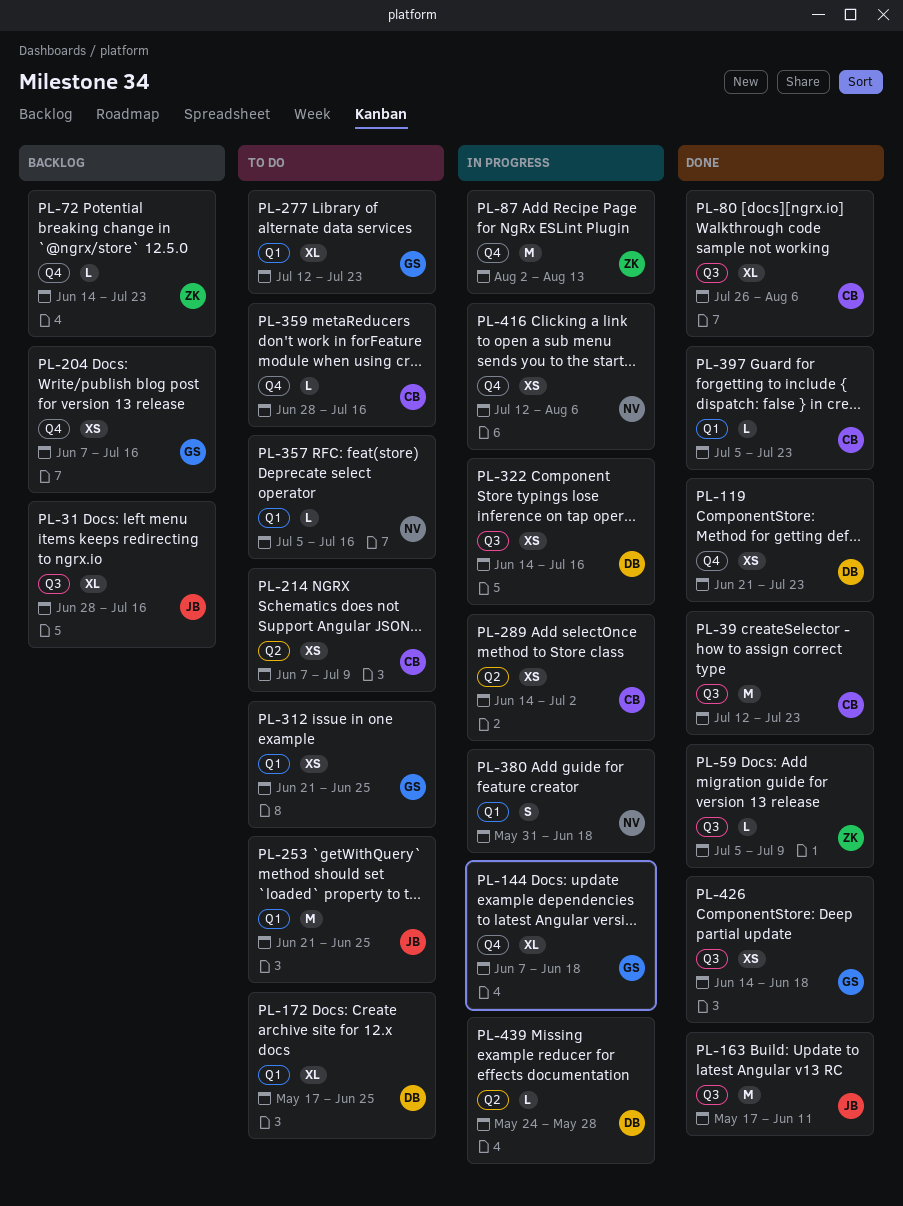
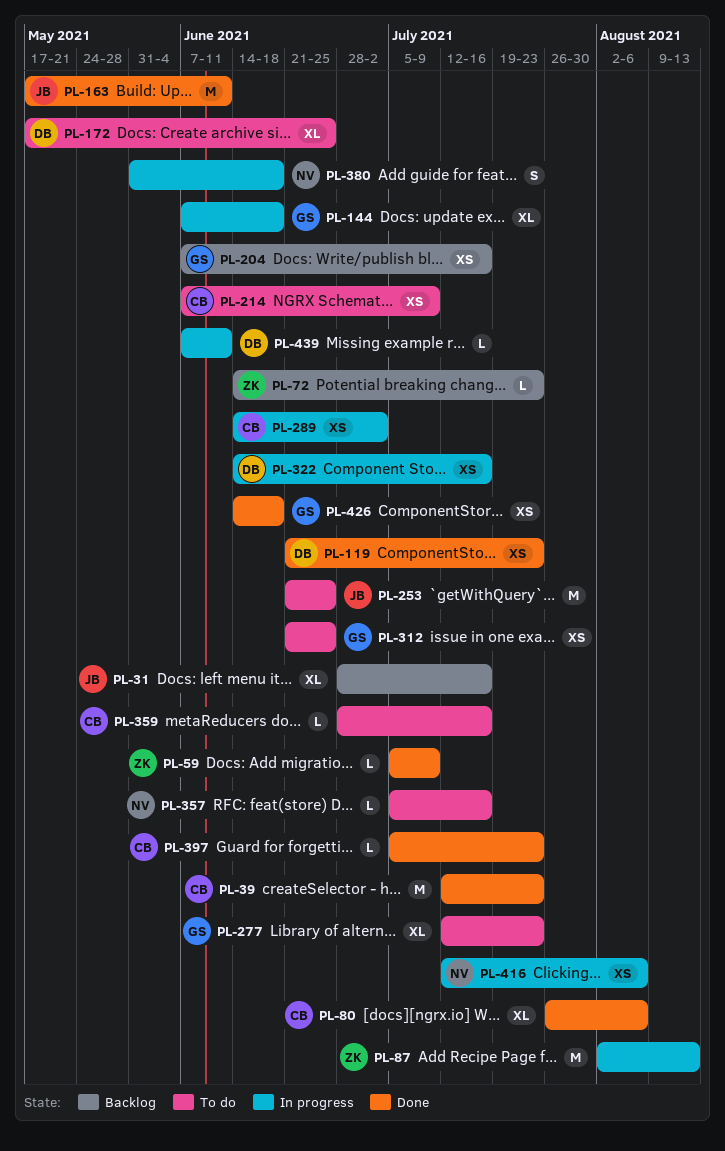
PL-439, start: May 24 -> Jun 7
PL-439, due: May 28 -> Jun 11

